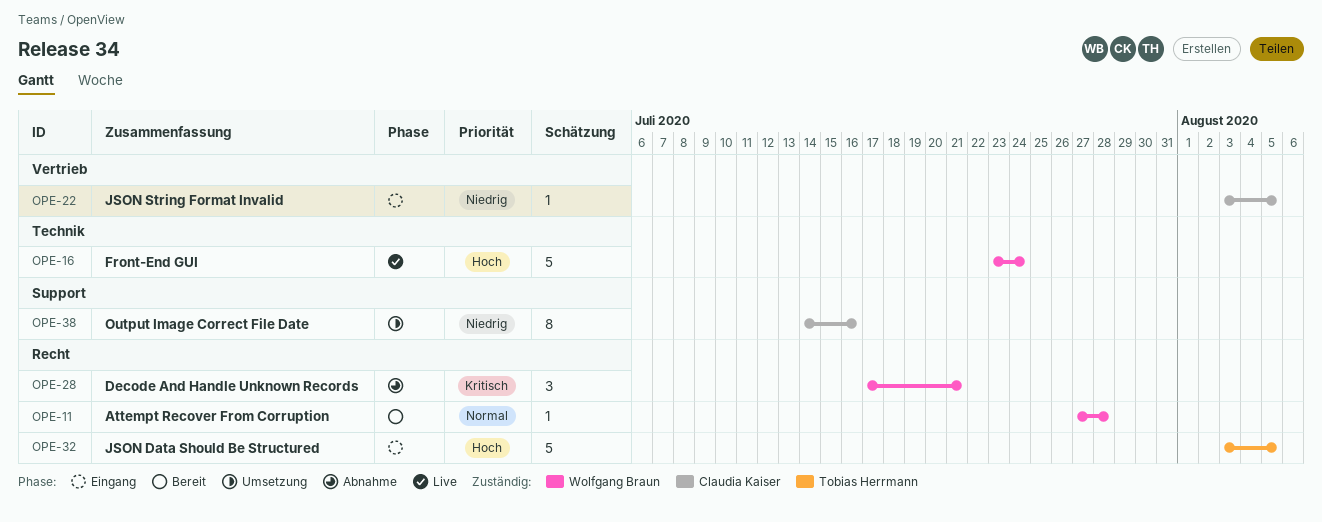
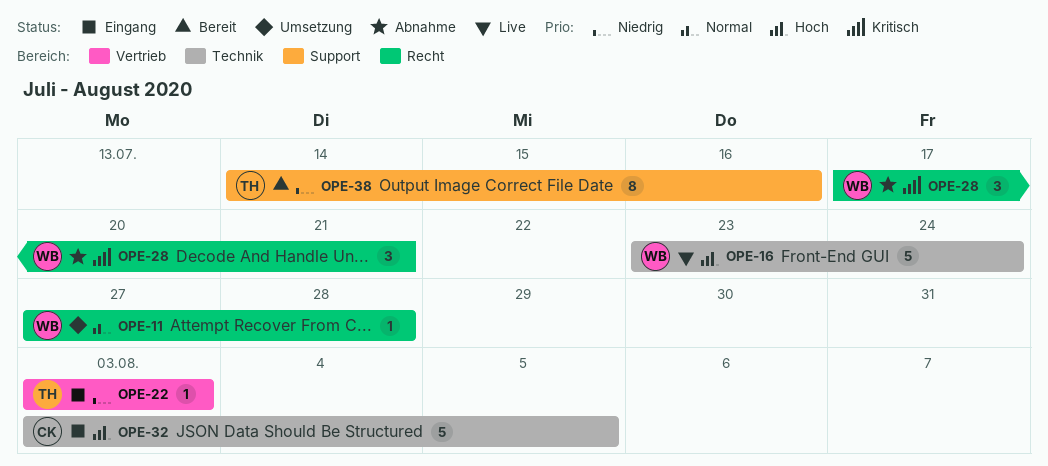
OPE-11, status: Bereit -> Umsetzung
OPE-22, owner: Claudia Kaiser -> Tobias Herrmann
OPE-22, due: Aug 5 -> Aug 3
OPE-32, owner: Tobias Herrmann -> Claudia Kaiser
OPE-32, label: Recht -> Technik
OPE-38, status: Umsetzung -> Bereit
OPE-38, owner: Claudia Kaiser -> Tobias Herrmann

